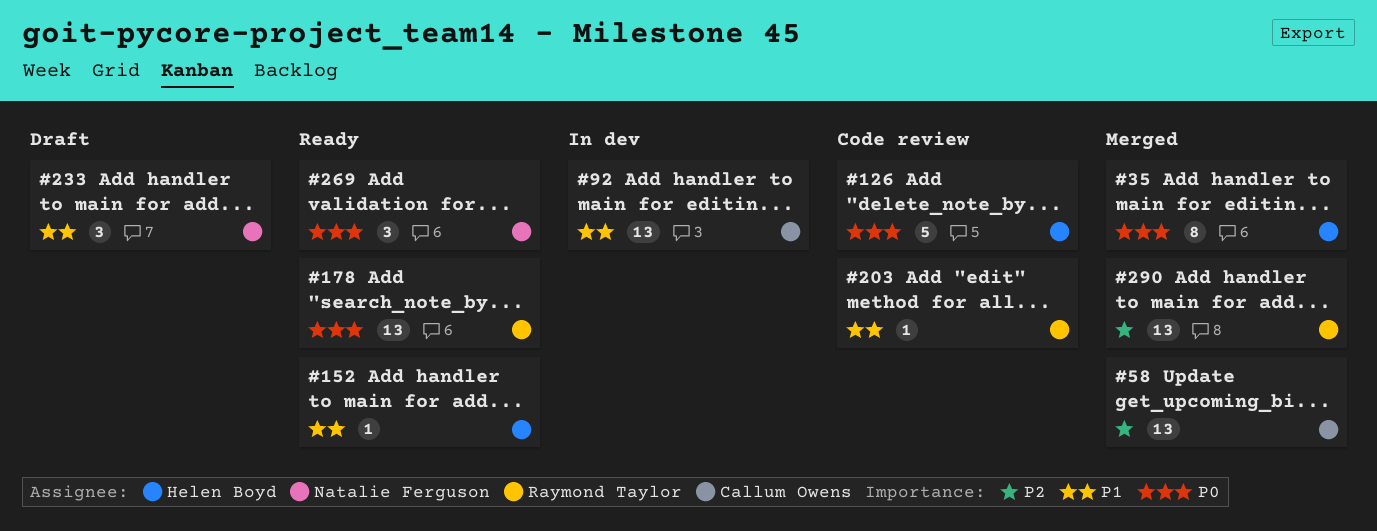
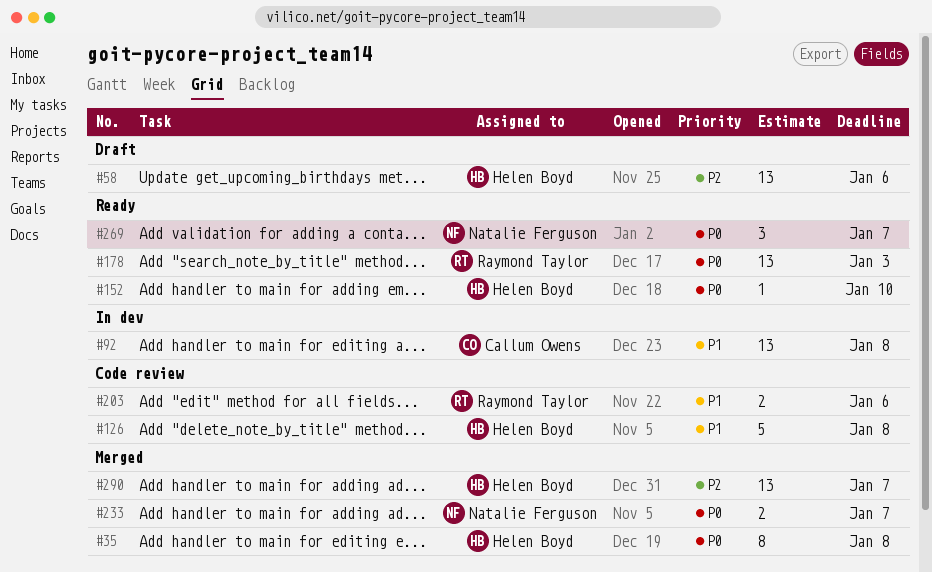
#58, status: Merged -> Draft
#58, owner: Callum Owens -> Helen Boyd
#126, priority: P0 -> P1
#152, priority: P1 -> P0
#203, estimate: 1 -> 2
#233, status: Draft -> Merged
#233, priority: P1 -> P0
#233, estimate: 3 -> 2
#290, owner: Raymond Taylor -> Helen Boyd

